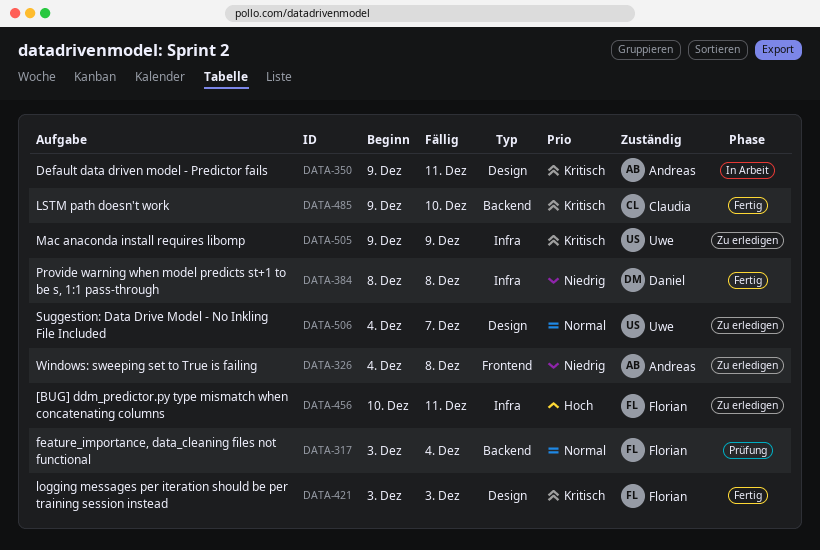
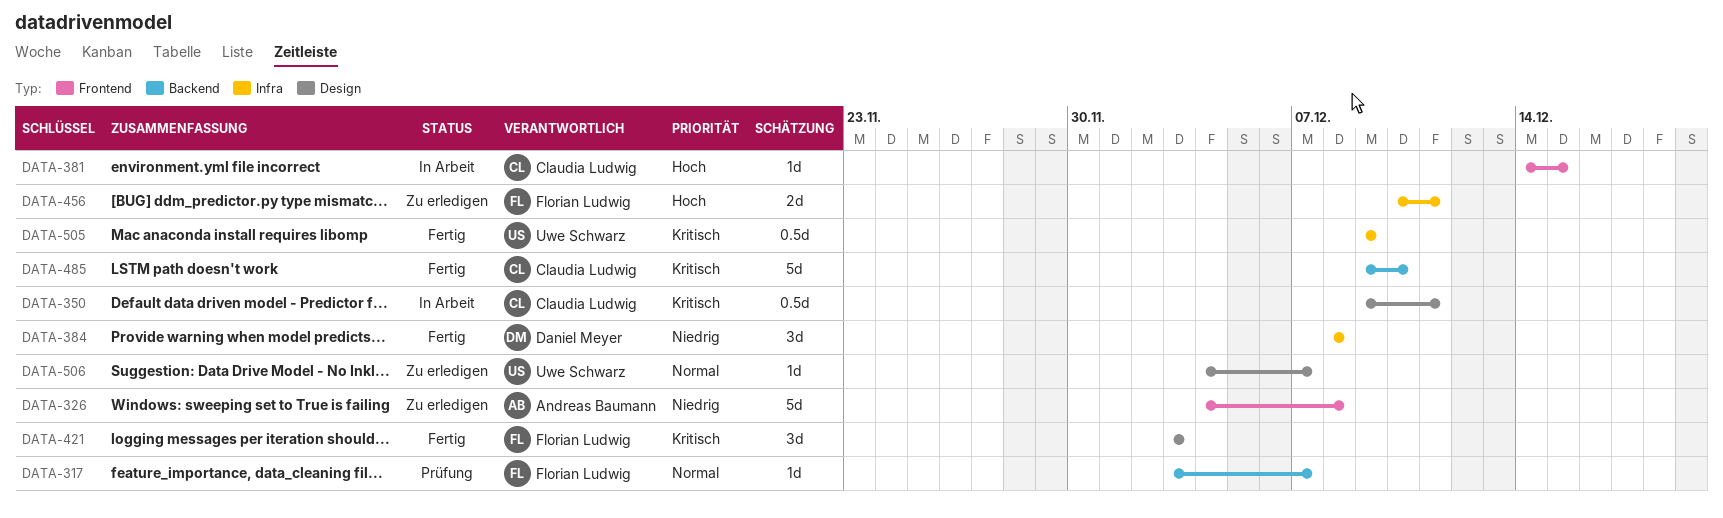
DATA-317, due: Dec 4 -> Dec 7
DATA-350, owner: Andreas Baumann -> Claudia Ludwig
DATA-381: none -> present
DATA-505, status: Zu erledigen -> Fertig

